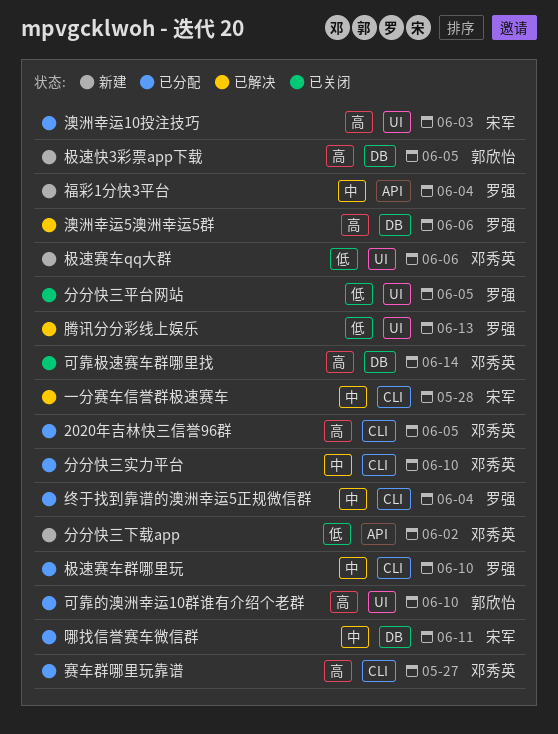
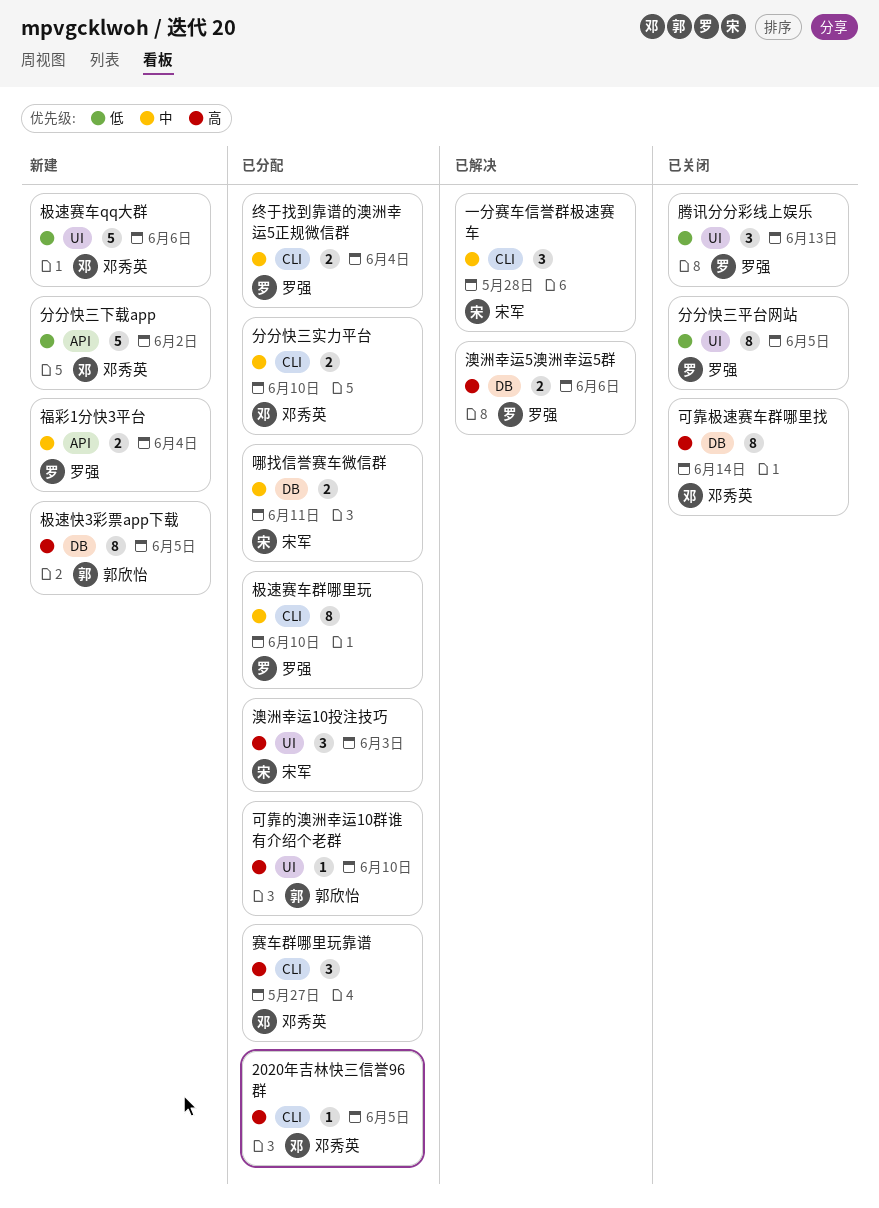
腾讯分分彩线上娱乐, status: 已解决 -> 已关闭

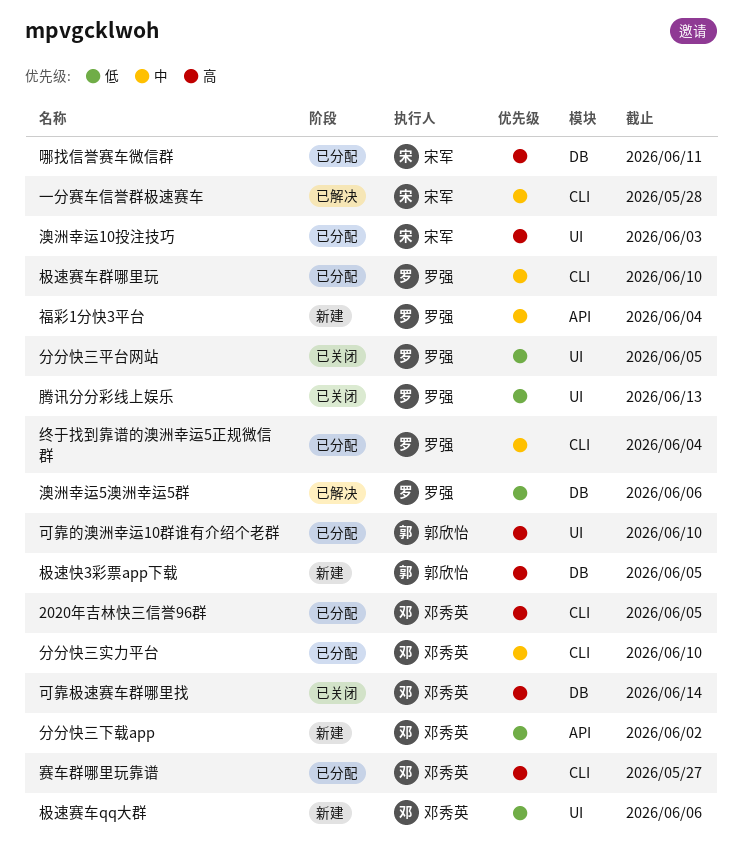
哪找信誉赛车微信群, priority: 中 -> 高
澳洲幸运5澳洲幸运5群, priority: 高 -> 低

